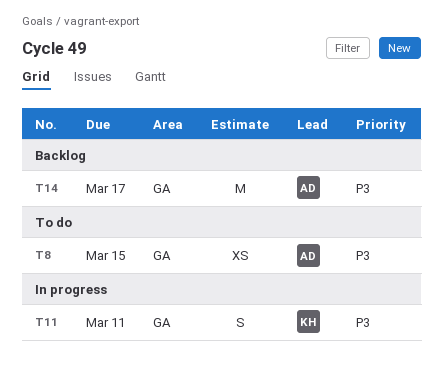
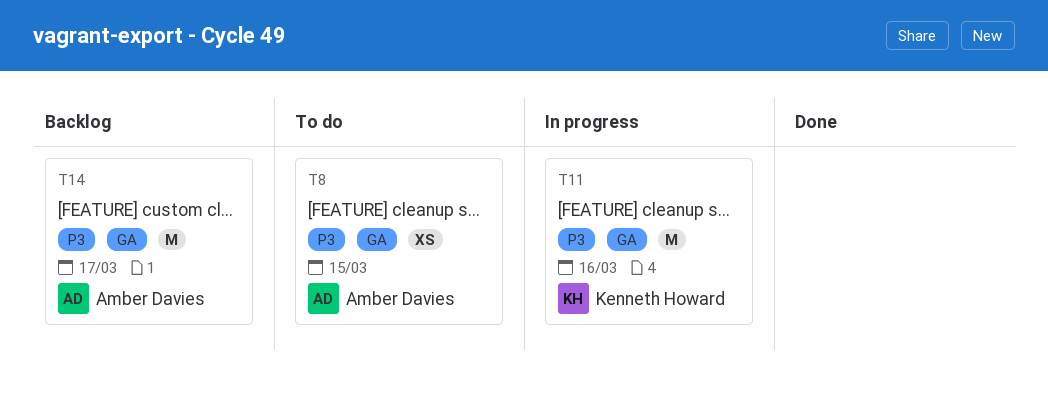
T11, estimate: S -> M
T11, due: Mar 11 -> Mar 16

